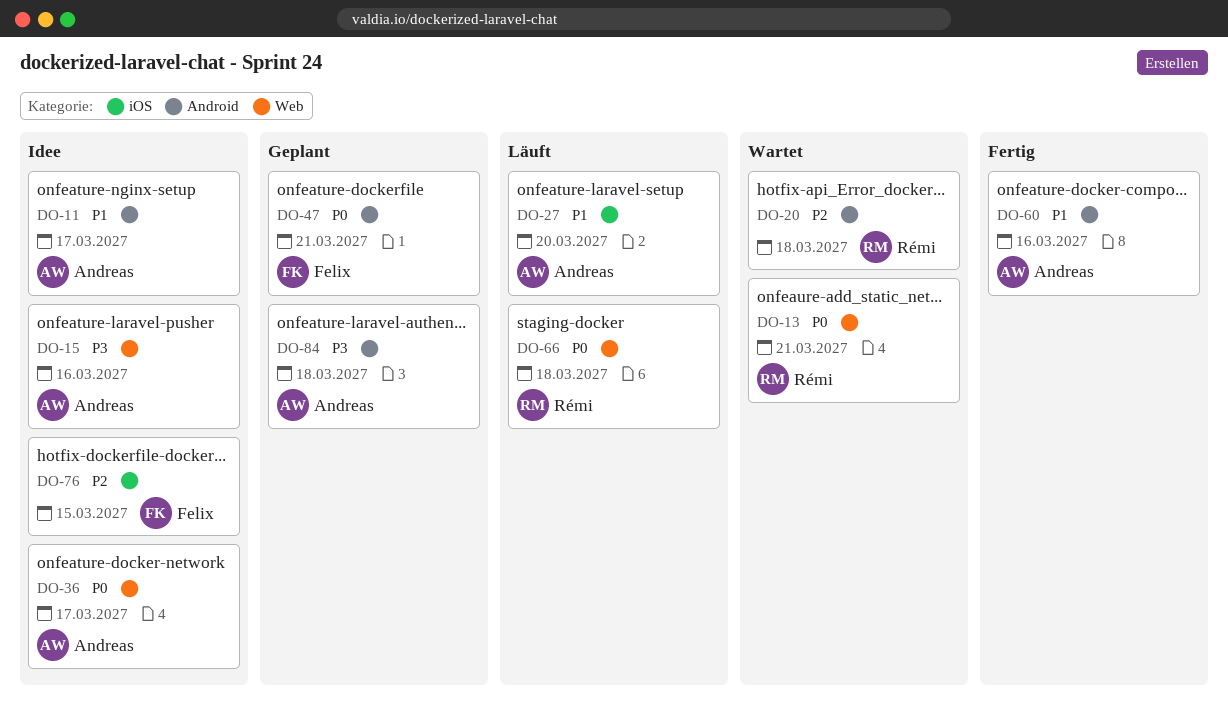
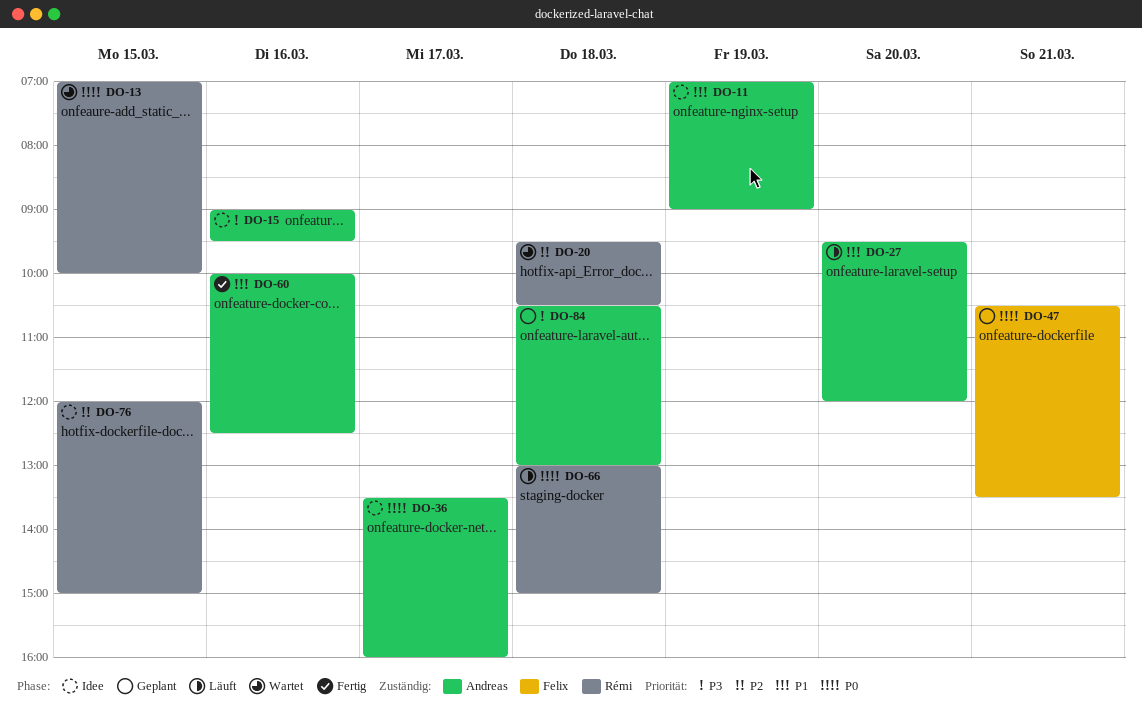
DO-11, day: Mar 17 -> Mar 19
DO-13, day: Mar 21 -> Mar 15
DO-76, owner: Felix -> Rémi

